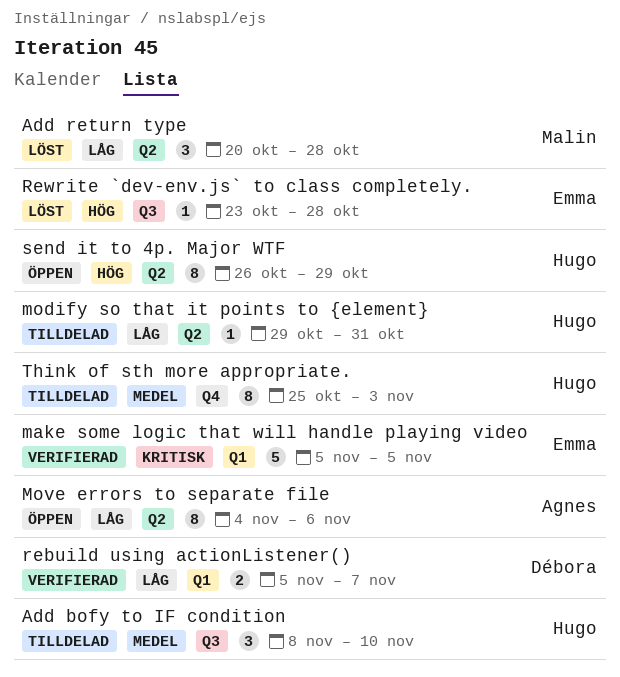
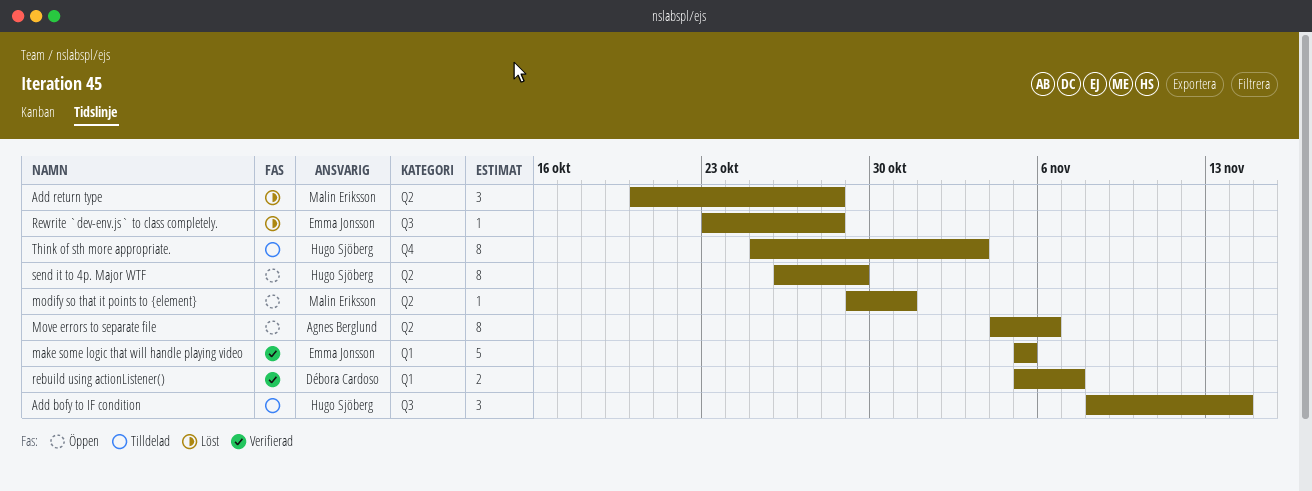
Add bofy to IF condition, due: Nov 10 -> Nov 14
modify so that it points to {element}, status: Tilldelad -> Öppen
modify so that it points to {element}, owner: Hugo Sjöberg -> Malin Eriksson

